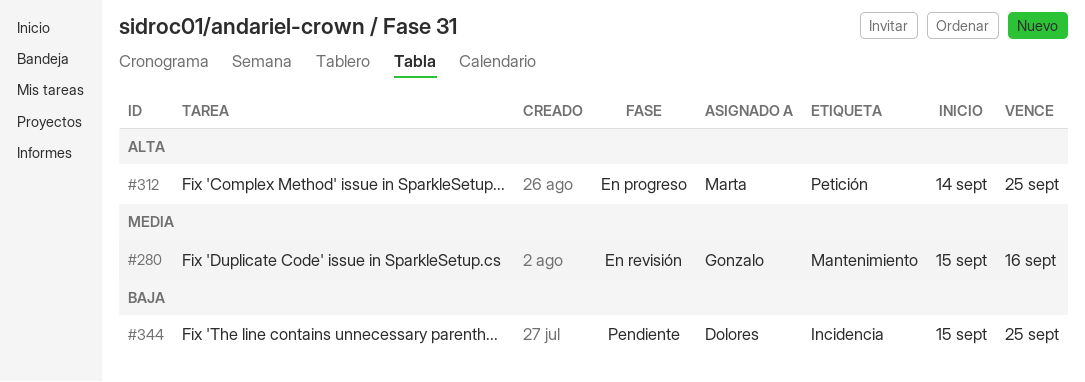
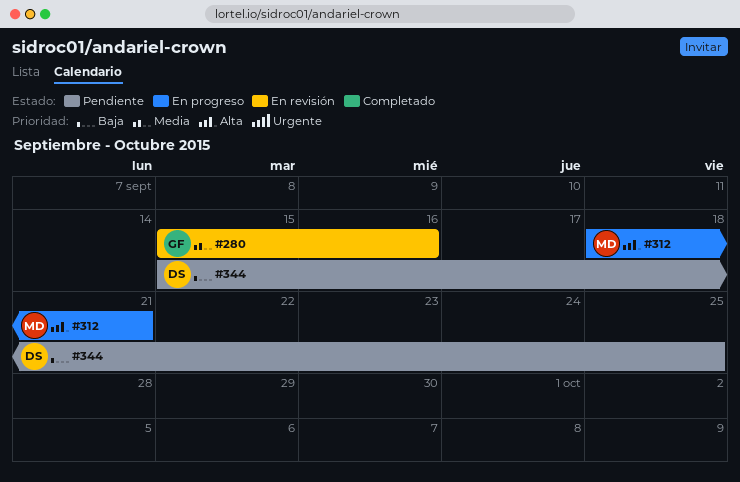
#312, start: Sep 14 -> Sep 18
#312, due: Sep 25 -> Sep 21

